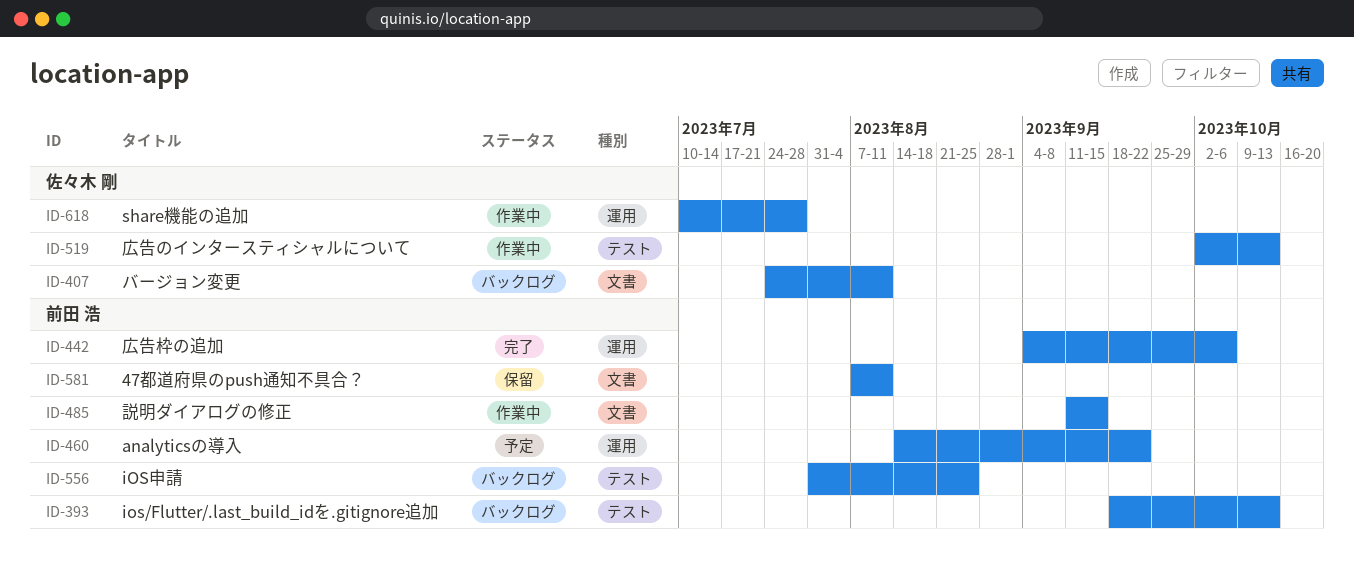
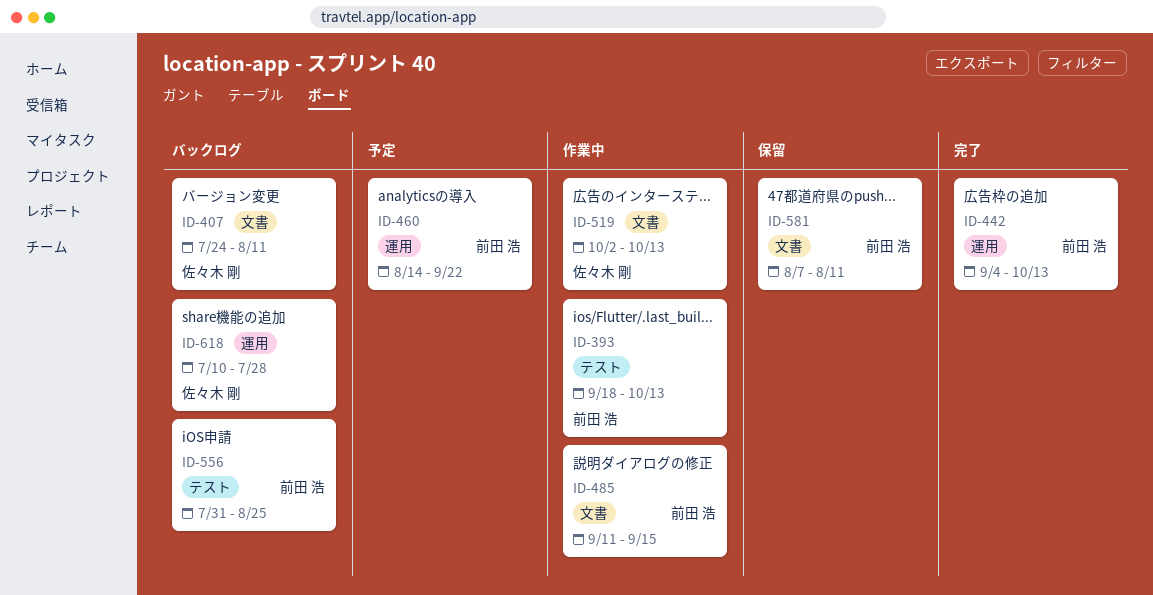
ID-393, status: バックログ -> 作業中
ID-442, due: Oct 6 -> Oct 13
ID-519, label: テスト -> 文書
ID-618, status: 作業中 -> バックログ

